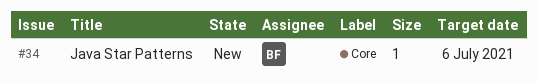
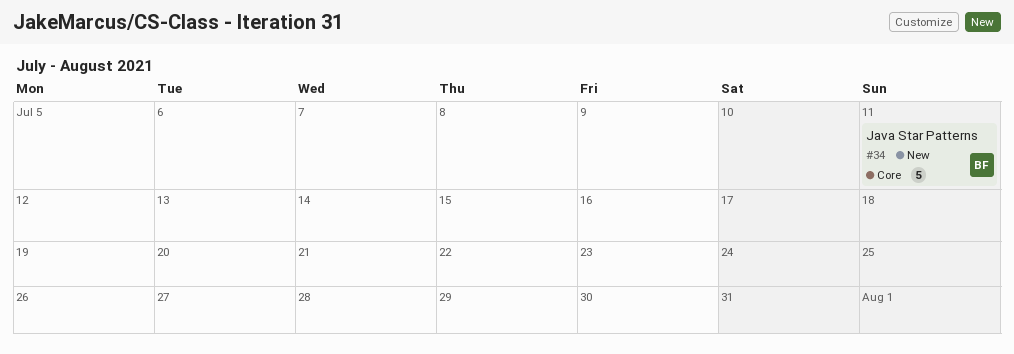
#34, estimate: 1 -> 5
#34, due: Jul 6 -> Jul 11

